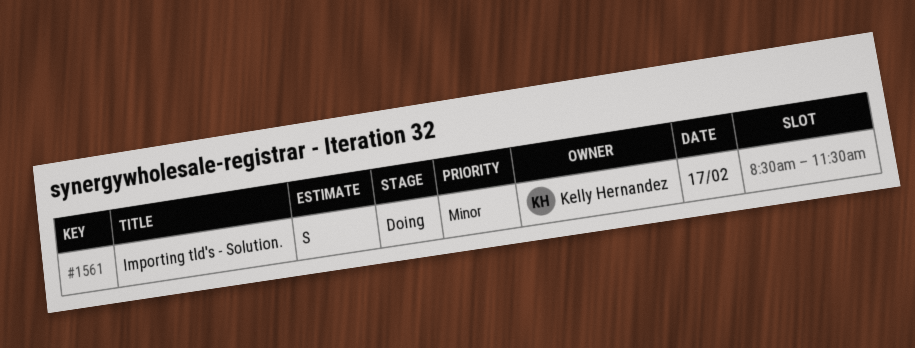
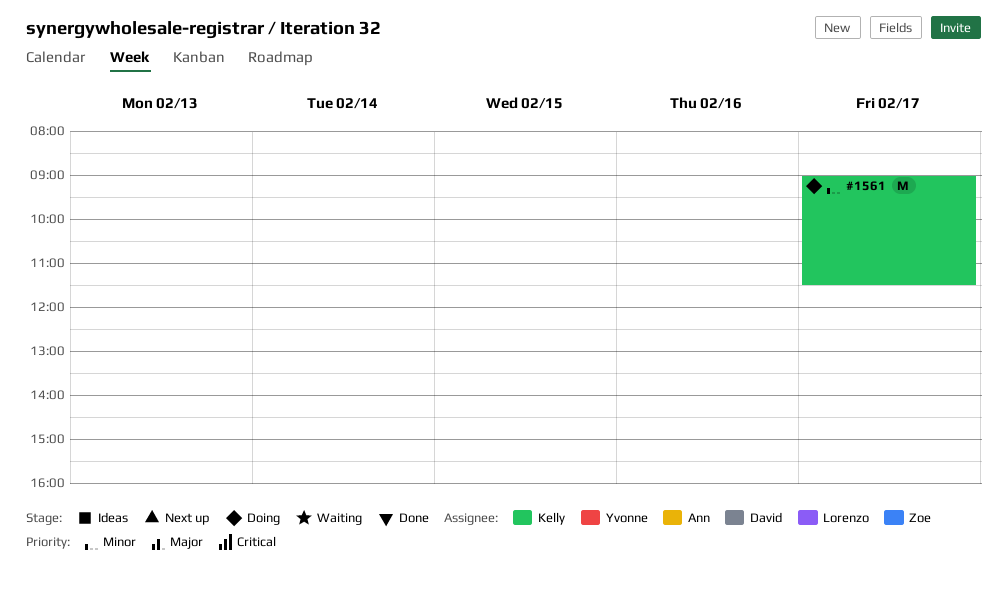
#1561, estimate: S -> M
#1561, begins: 08:30 -> 09:00

